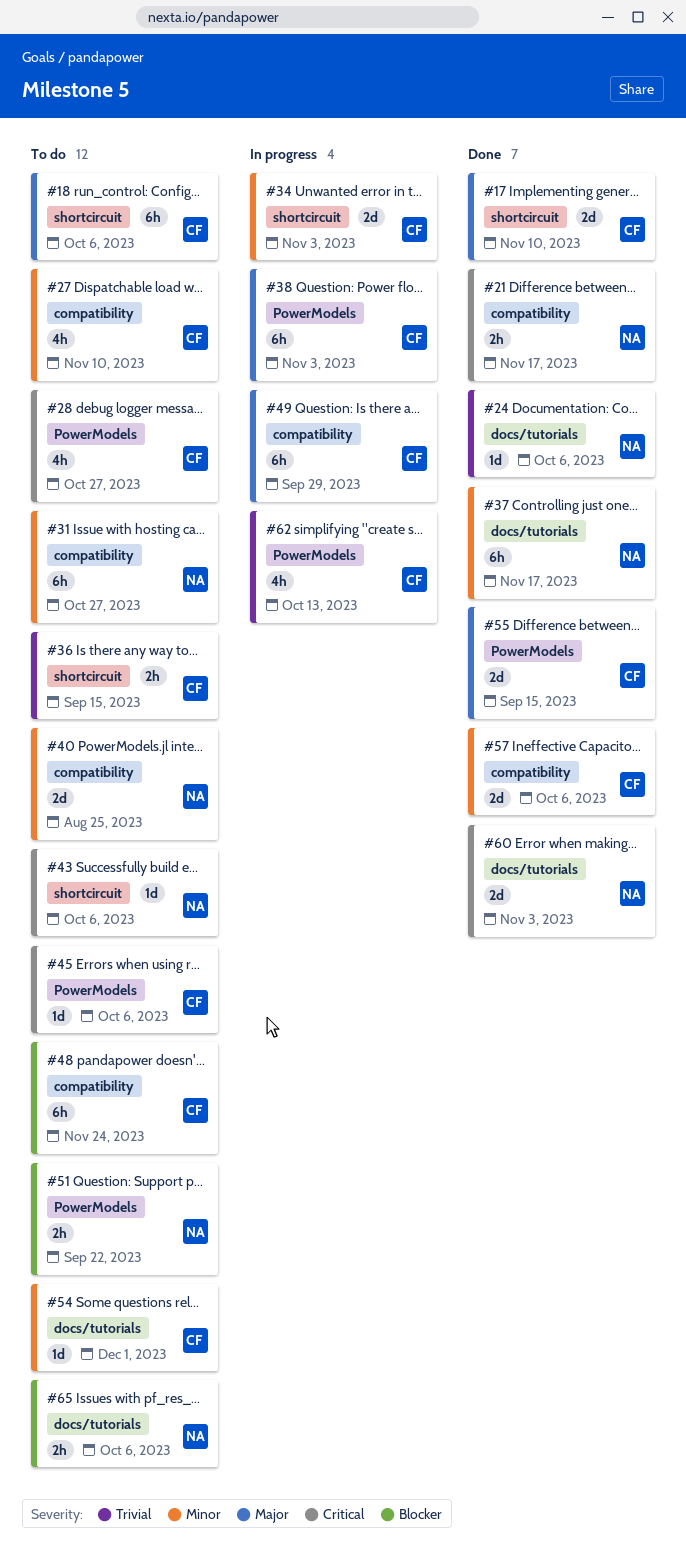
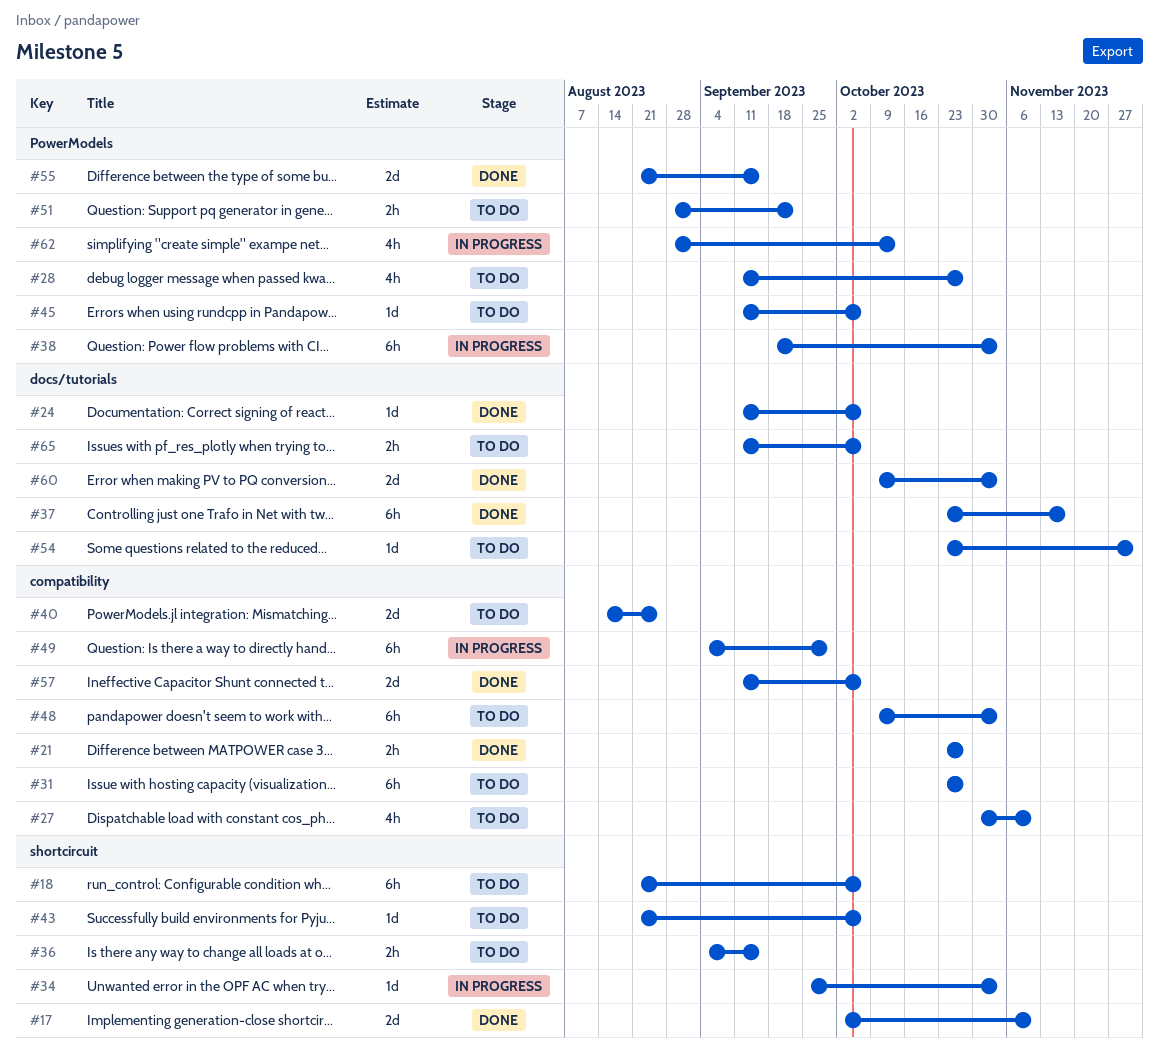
#21, due: Nov 17 -> Oct 27
#34, estimate: 2d -> 1d
#48, due: Nov 24 -> Nov 3

